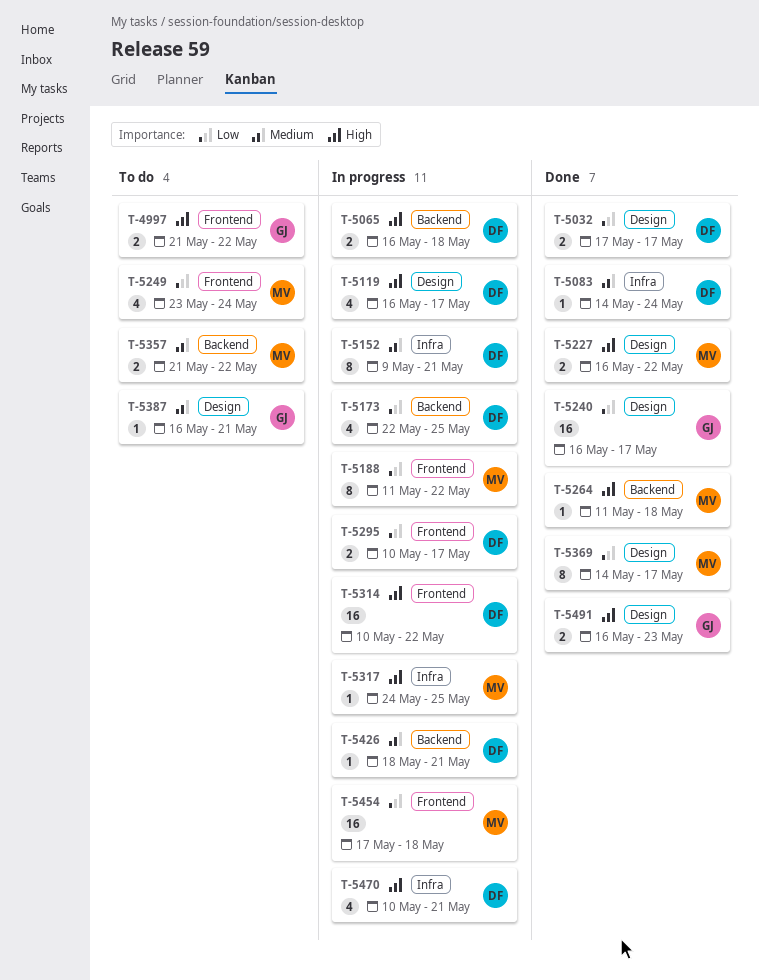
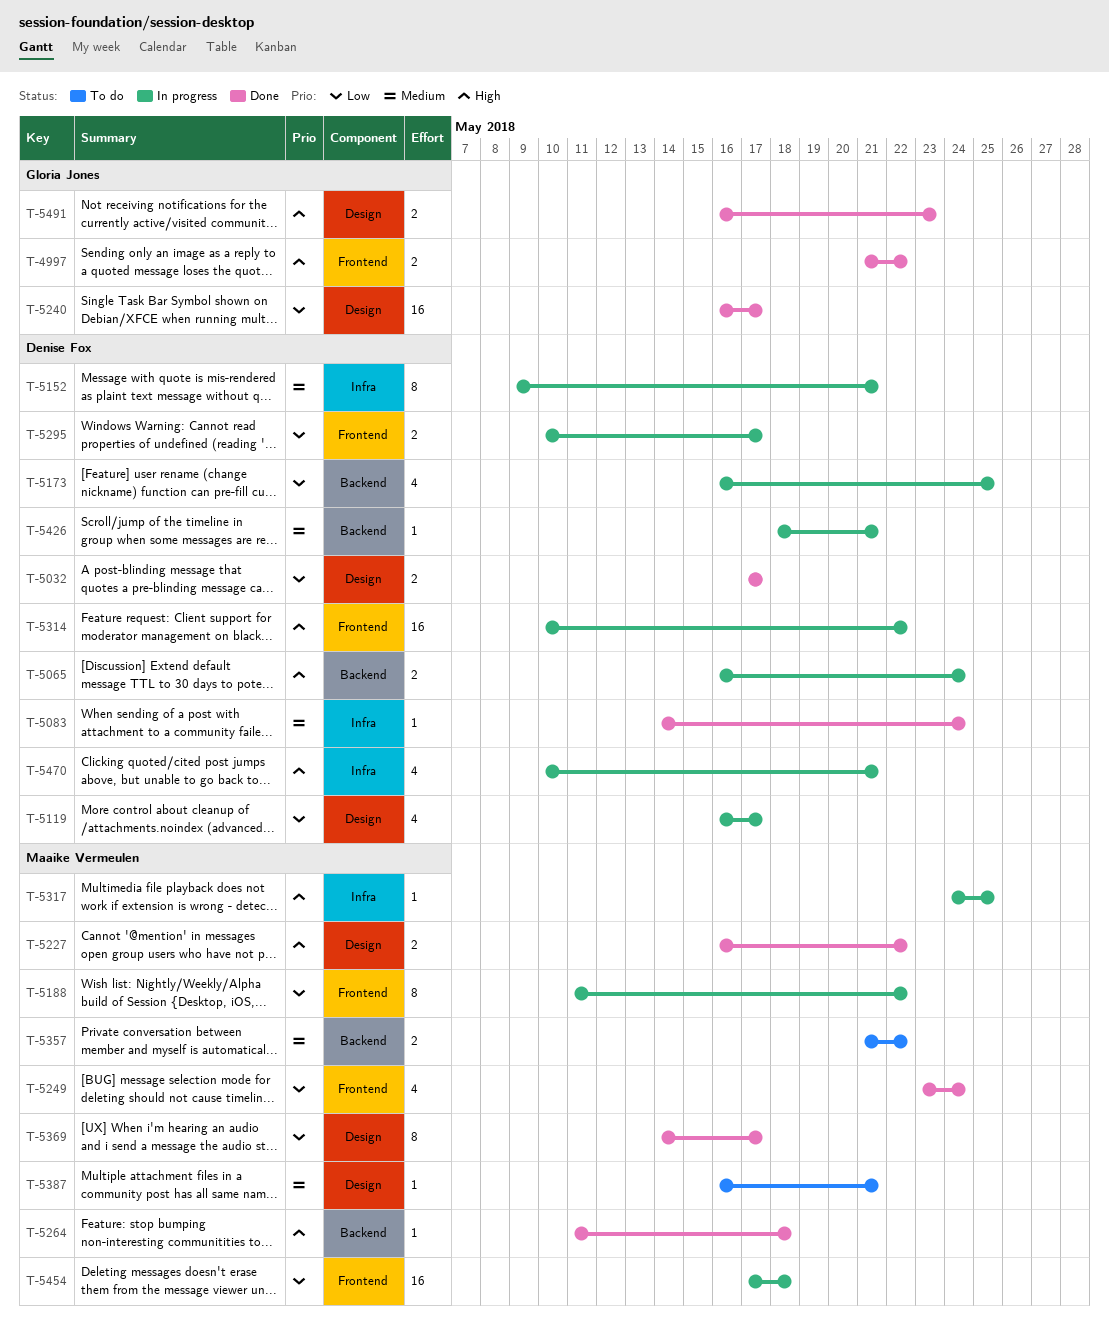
T-4997, status: To do -> Done
T-5065, due: May 18 -> May 24
T-5119, priority: High -> Low
T-5173, start: May 22 -> May 16
T-5249, status: To do -> Done
T-5387, owner: Gloria Jones -> Maaike Vermeulen

